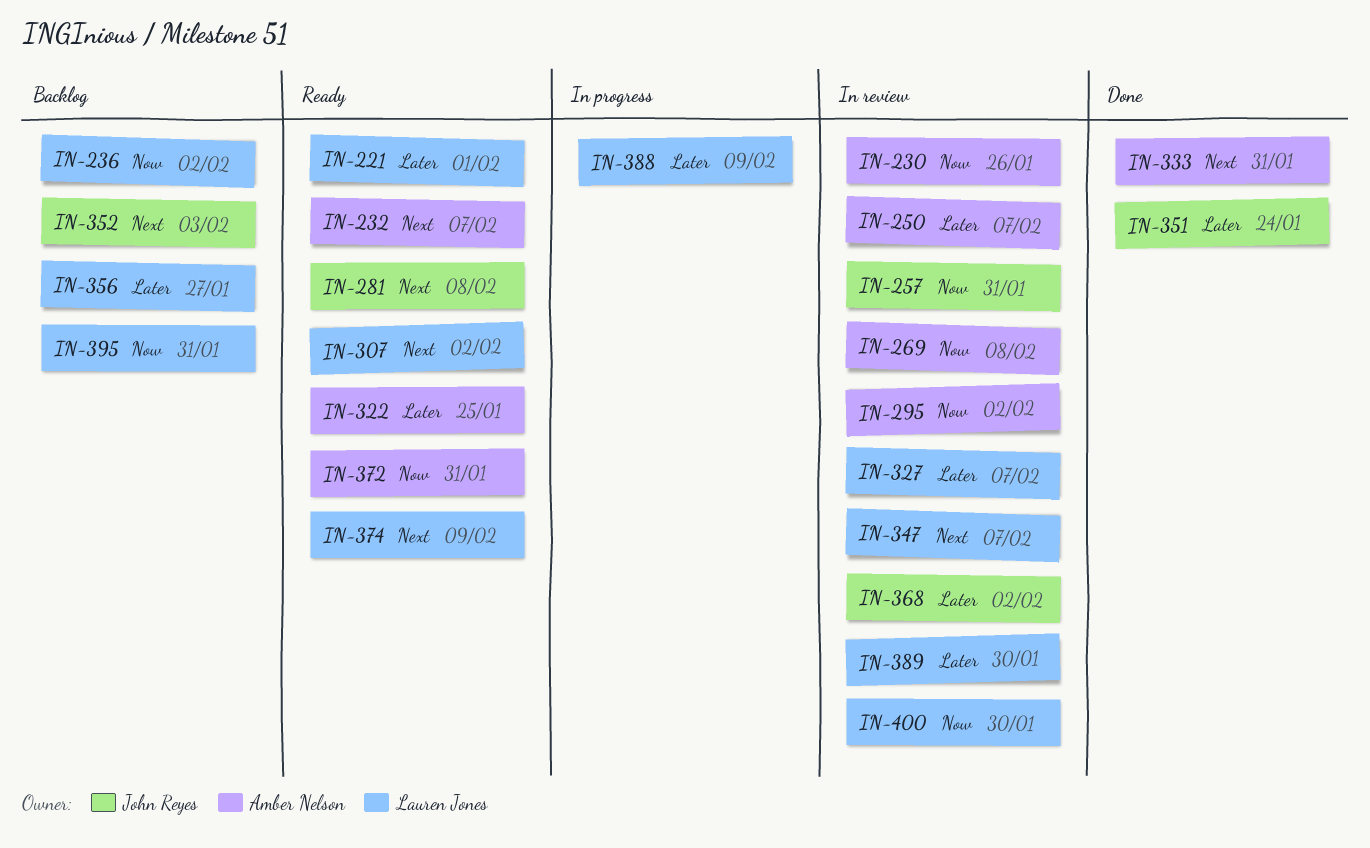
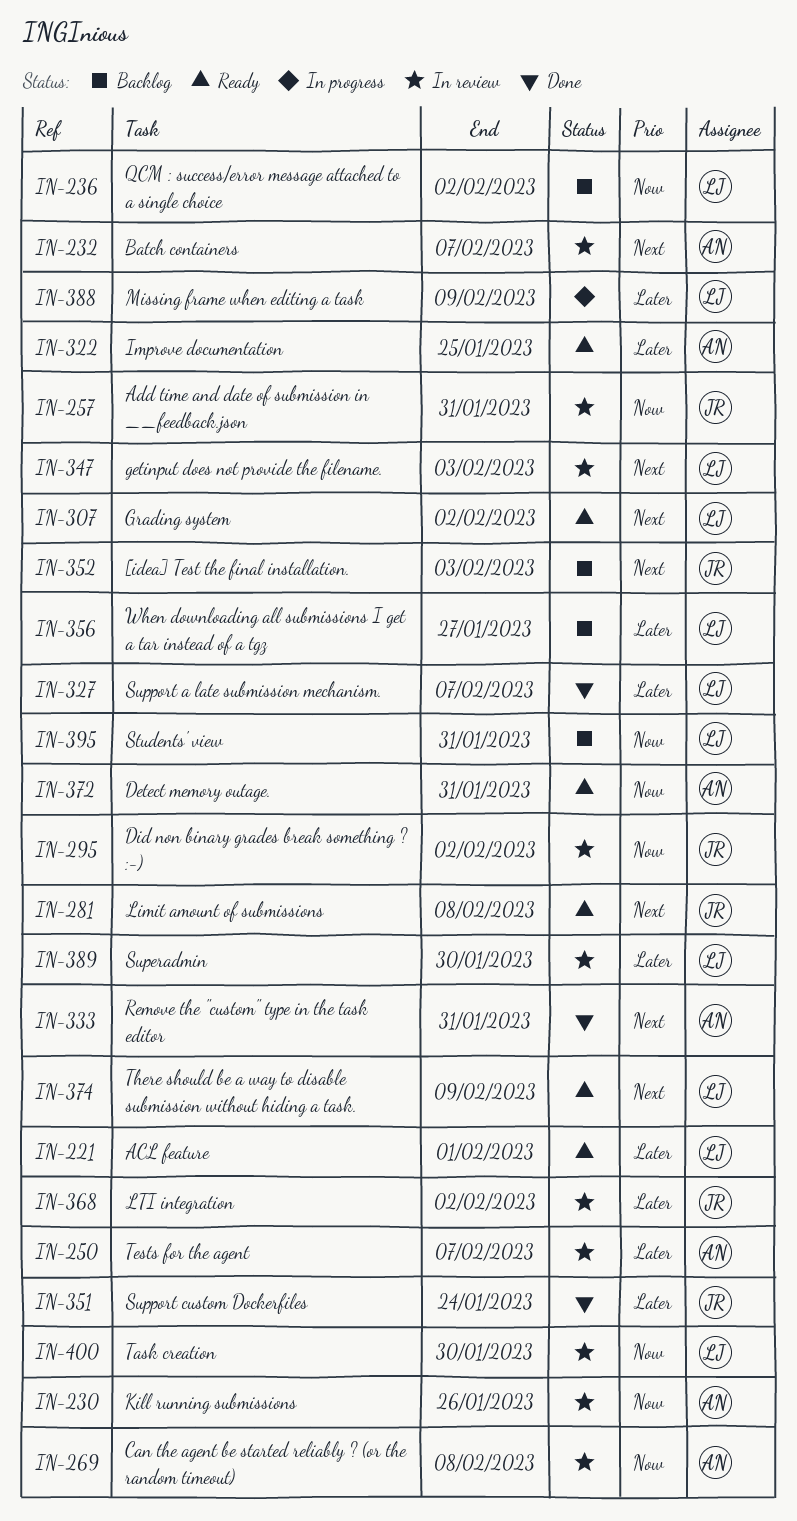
IN-232, status: Ready -> In review
IN-295, owner: Amber Nelson -> John Reyes
IN-327, status: In review -> Done
IN-347, due: Feb 7 -> Feb 3

